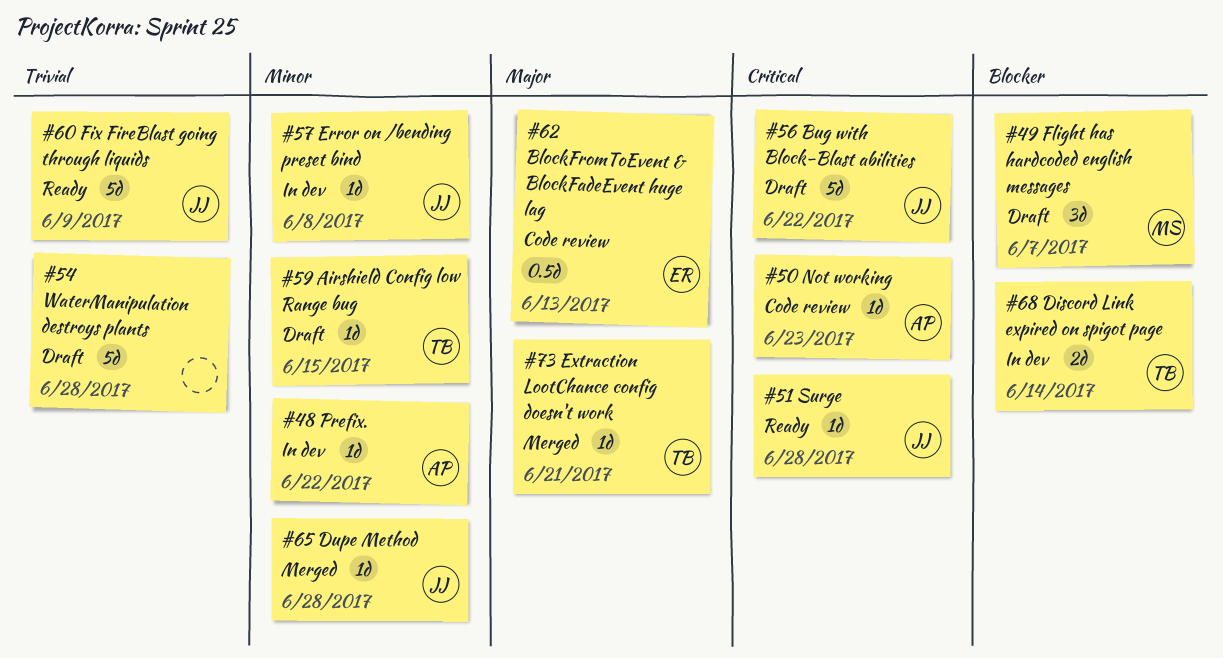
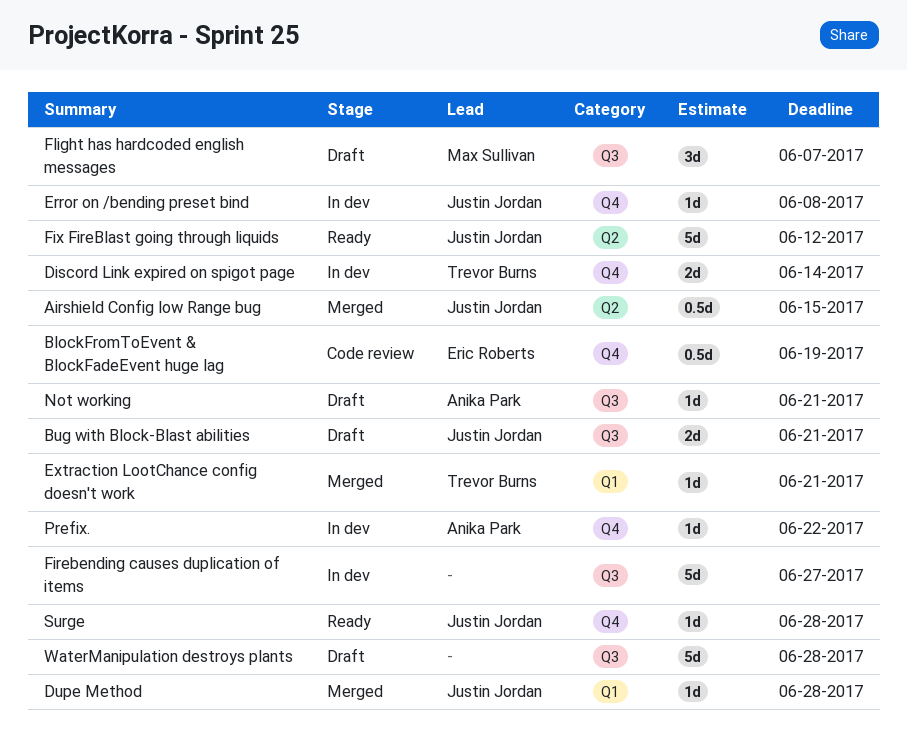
Airshield Config low Range bug, status: Draft -> Merged
Airshield Config low Range bug, owner: Trevor Burns -> Justin Jordan
Airshield Config low Range bug, estimate: 1d -> 0.5d
BlockFromToEvent & BlockFadeEvent huge lag, due: Jun 13 -> Jun 19
Bug with Block-Blast abilities, estimate: 5d -> 2d
Bug with Block-Blast abilities, due: Jun 22 -> Jun 21
Firebending causes duplication of items: none -> present
Fix FireBlast going through liquids, due: Jun 9 -> Jun 12
Not working, status: Code review -> Draft
Not working, due: Jun 23 -> Jun 21

